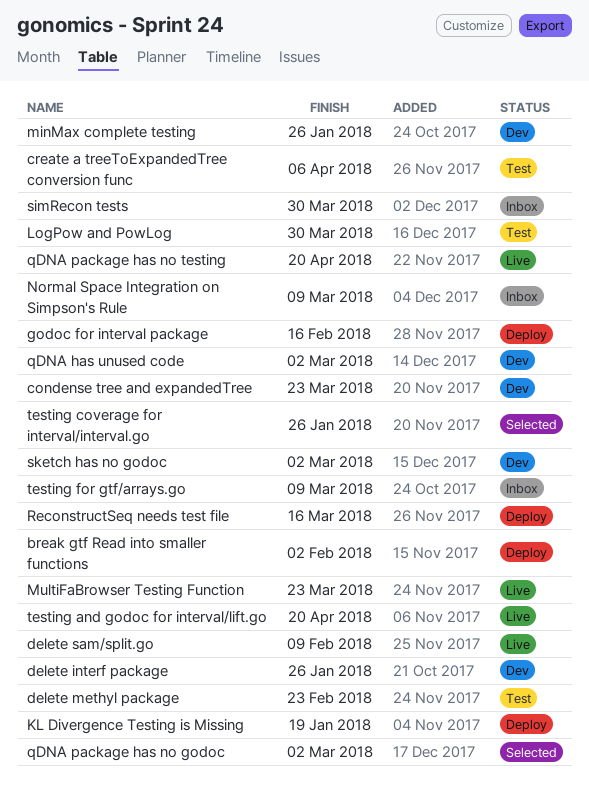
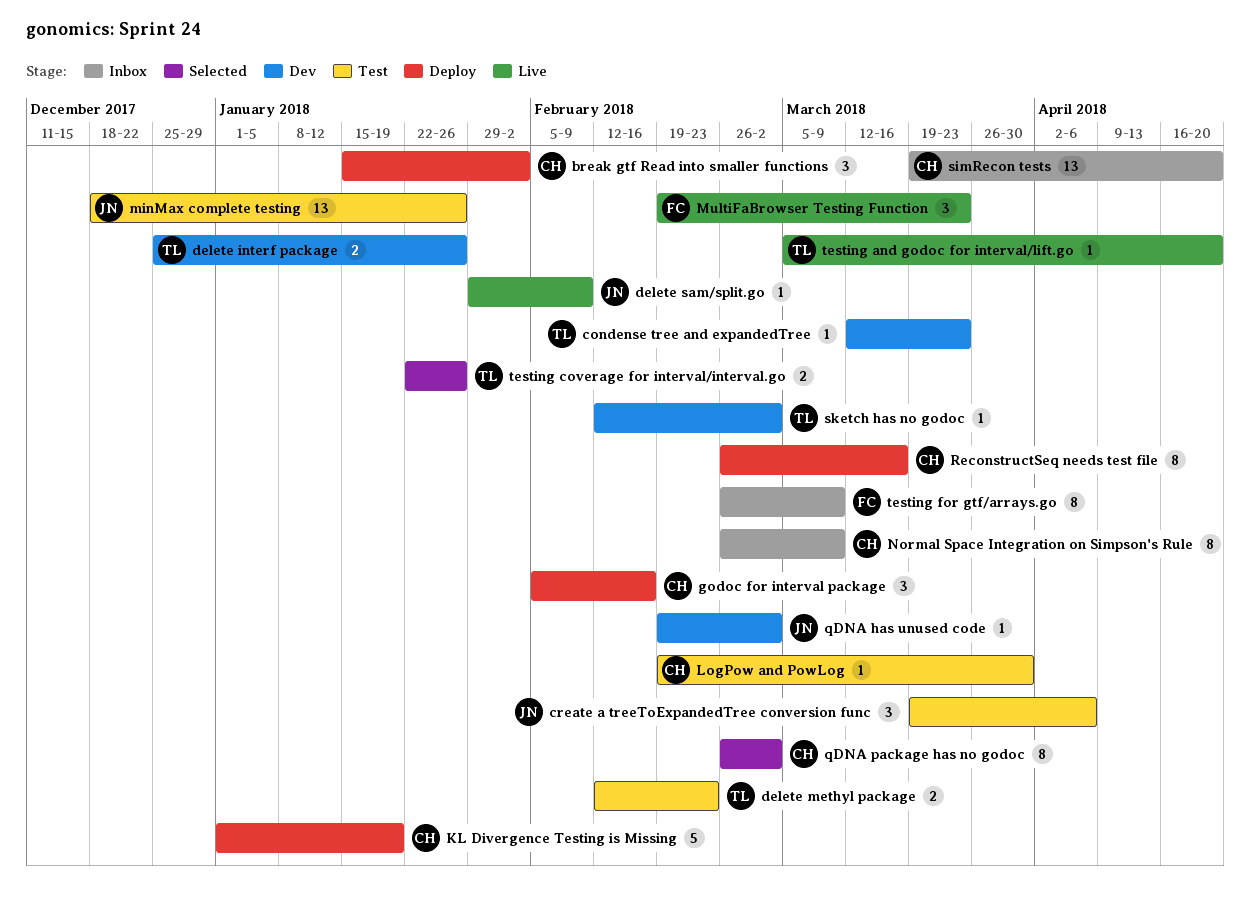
minMax complete testing, status: Dev -> Test
qDNA package has no testing: present -> none
simRecon tests, due: Mar 30 -> Apr 20

